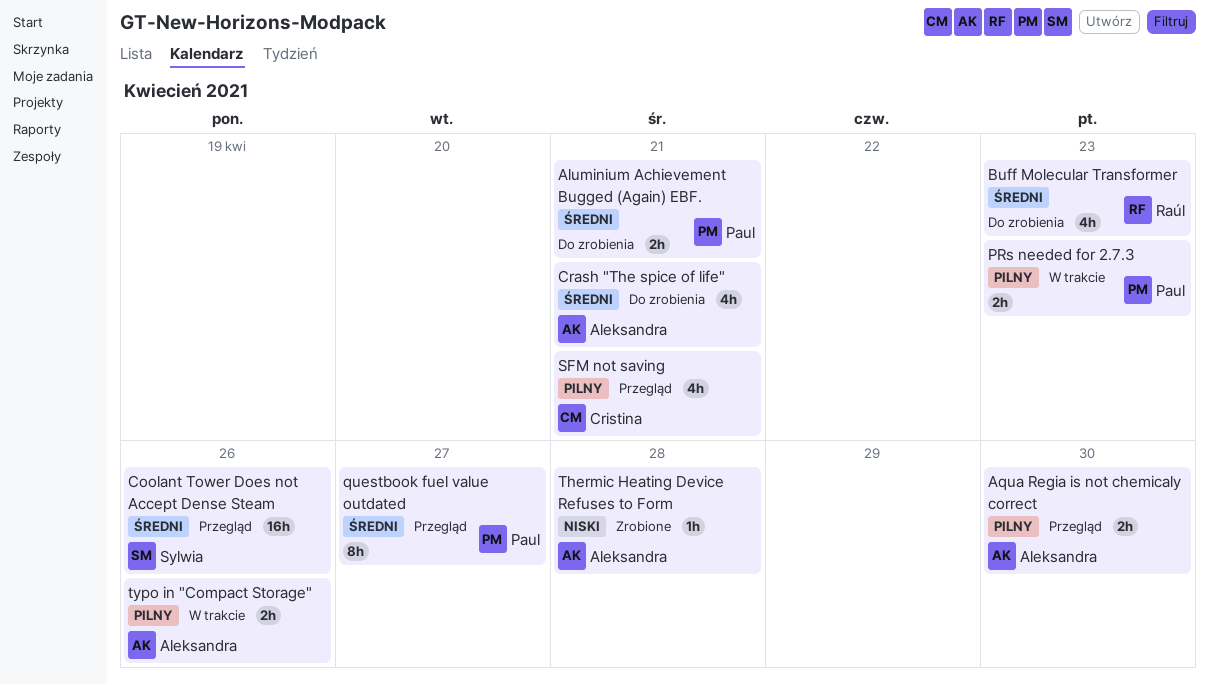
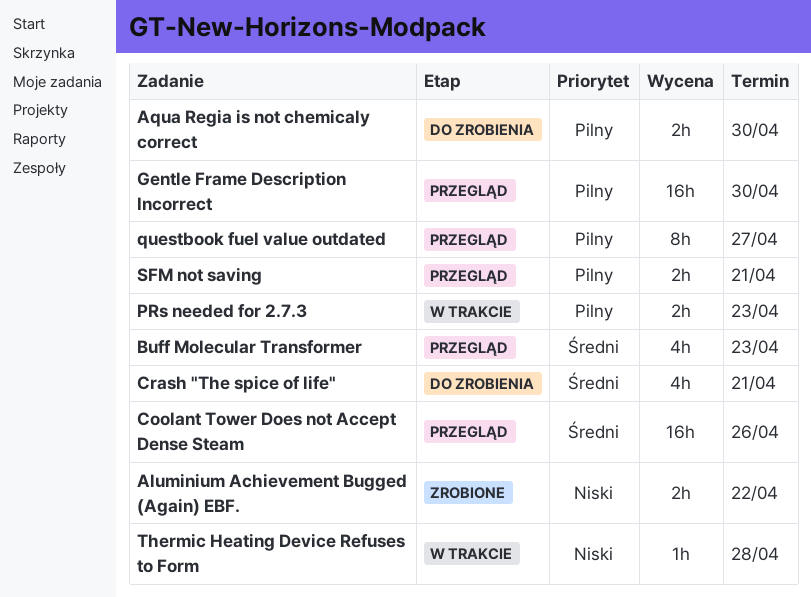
Aluminium Achievement Bugged (Again) EBF., status: Do zrobienia -> Zrobione
Aluminium Achievement Bugged (Again) EBF., priority: Średni -> Niski
Aluminium Achievement Bugged (Again) EBF., due: Apr 21 -> Apr 22
Aqua Regia is not chemicaly correct, status: Przegląd -> Do zrobienia
Buff Molecular Transformer, status: Do zrobienia -> Przegląd
Gentle Frame Description Incorrect: none -> present
questbook fuel value outdated, priority: Średni -> Pilny
SFM not saving, estimate: 4h -> 2h
Thermic Heating Device Refuses to Form, status: Zrobione -> W trakcie
typo in "Compact Storage": present -> none

